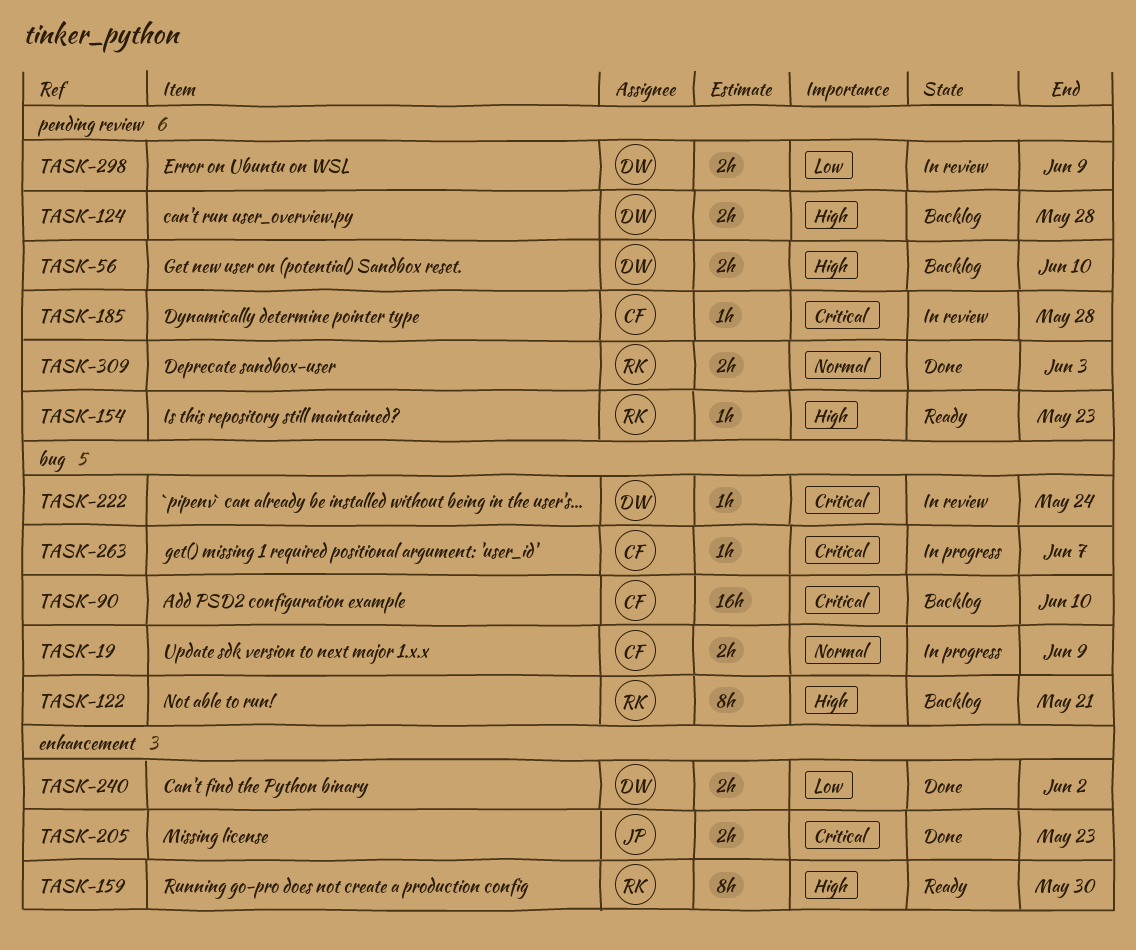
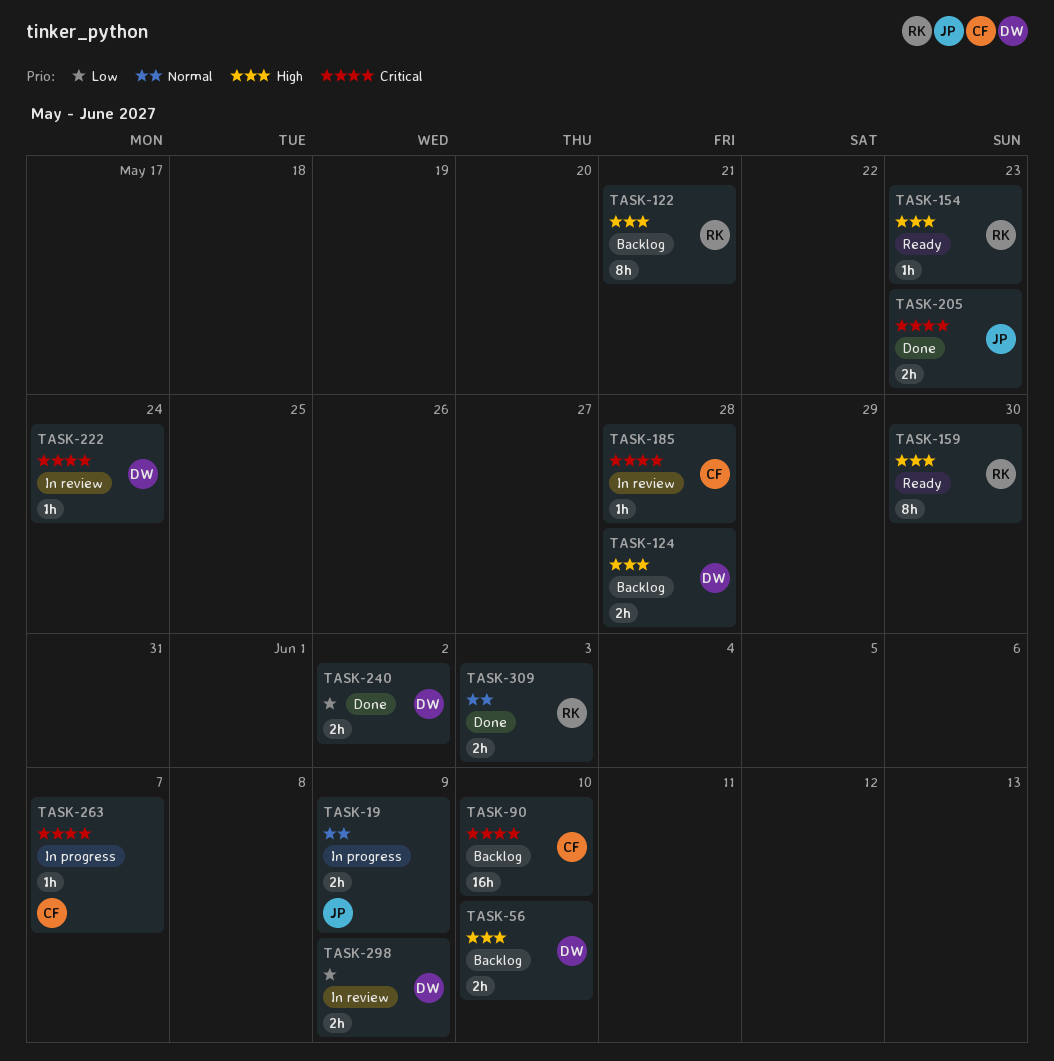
TASK-19, owner: CF -> JP

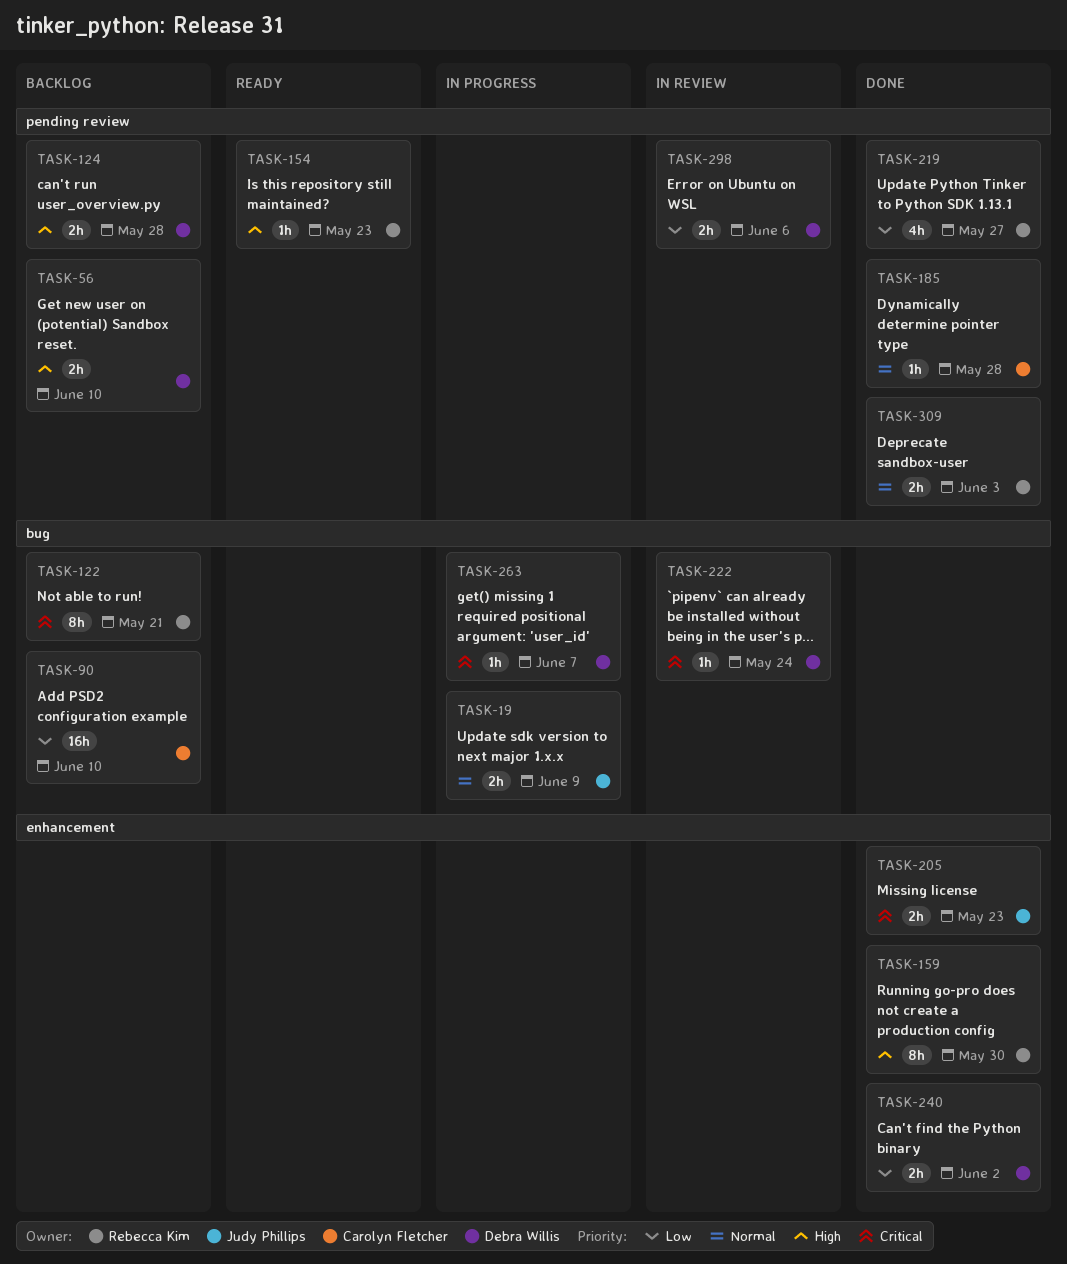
TASK-90, priority: Critical -> Low
TASK-122, priority: High -> Critical
TASK-159, status: Ready -> Done
TASK-185, status: In review -> Done
TASK-185, priority: Critical -> Normal
TASK-219: none -> present
TASK-263, owner: Carolyn Fletcher -> Debra Willis
TASK-298, due: Jun 9 -> Jun 6

